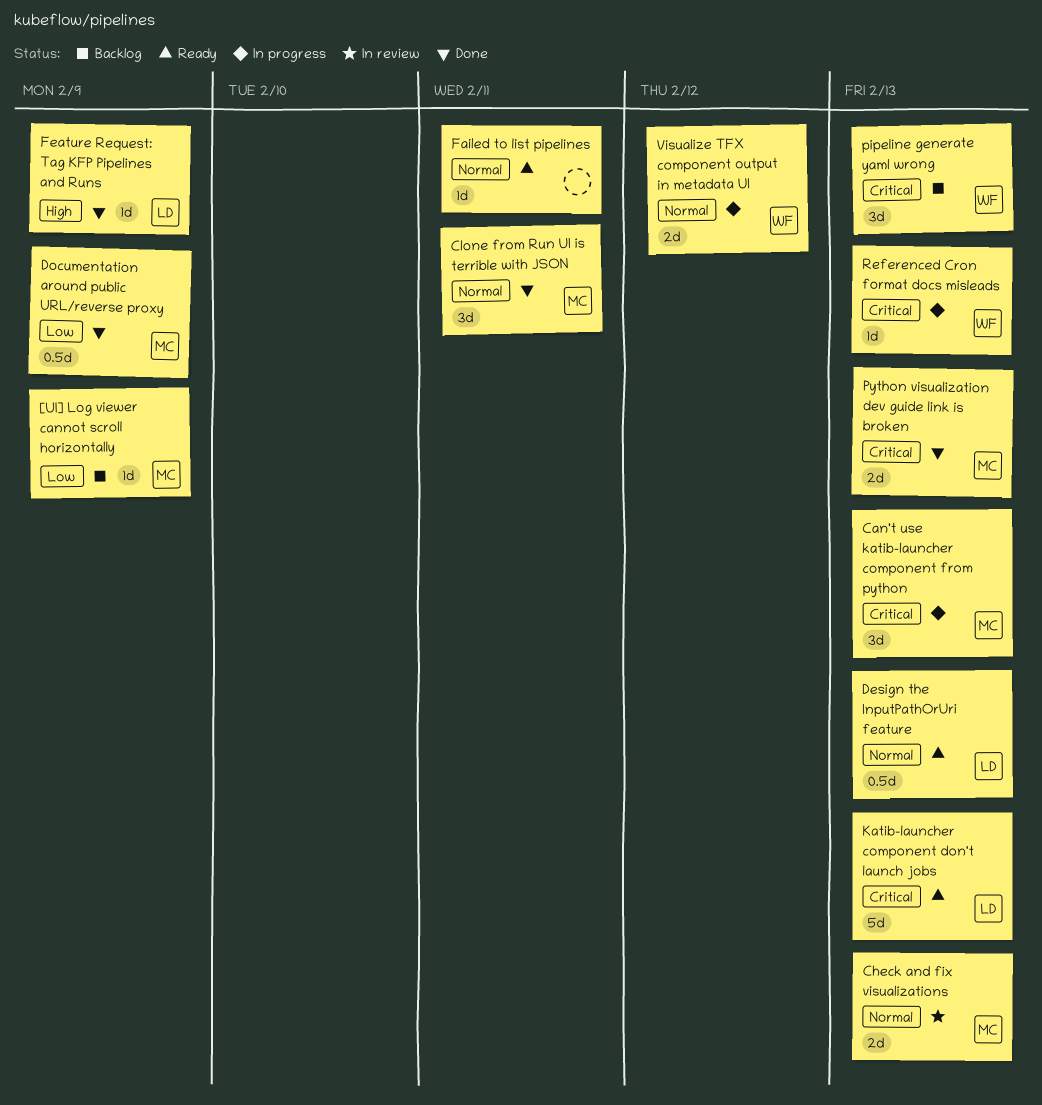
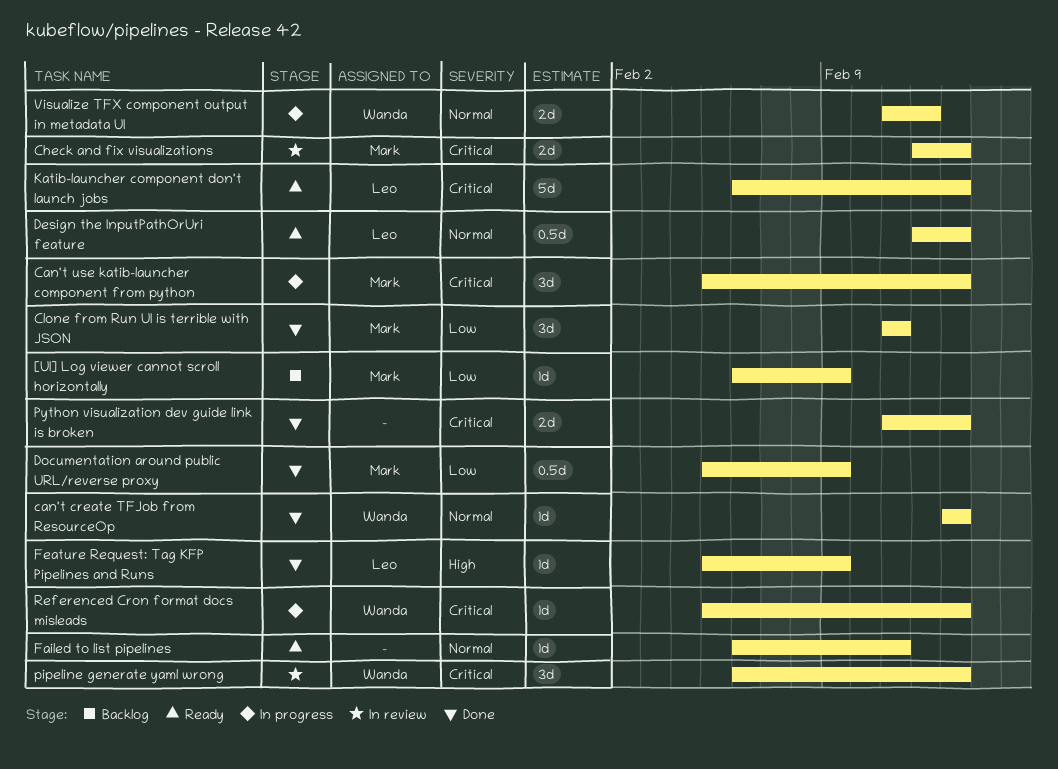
can't create TFJob from ResourceOp: none -> present
Check and fix visualizations, priority: Normal -> Critical
Clone from Run UI is terrible with JSON, priority: Normal -> Low
pipeline generate yaml wrong, status: Backlog -> In review
Python visualization dev guide link is broken, owner: Mark -> none

